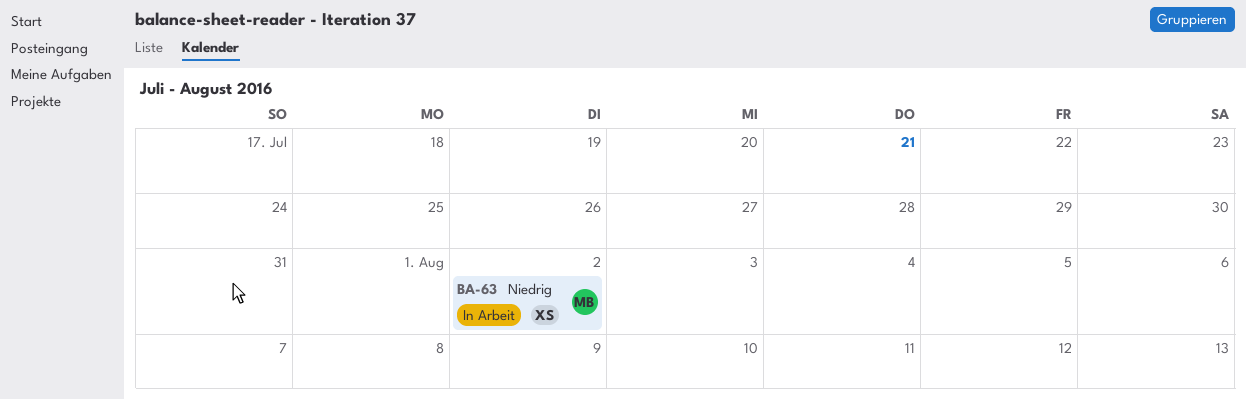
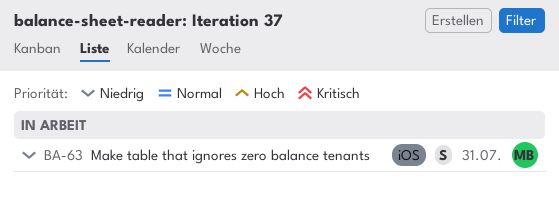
BA-63, estimate: XS -> S
BA-63, due: Aug 2 -> Jul 31

